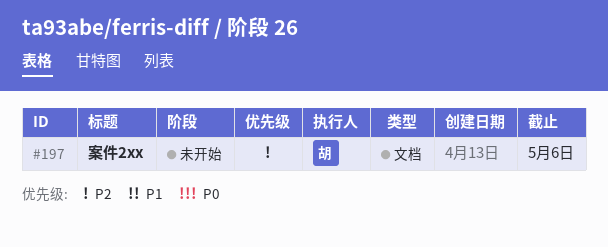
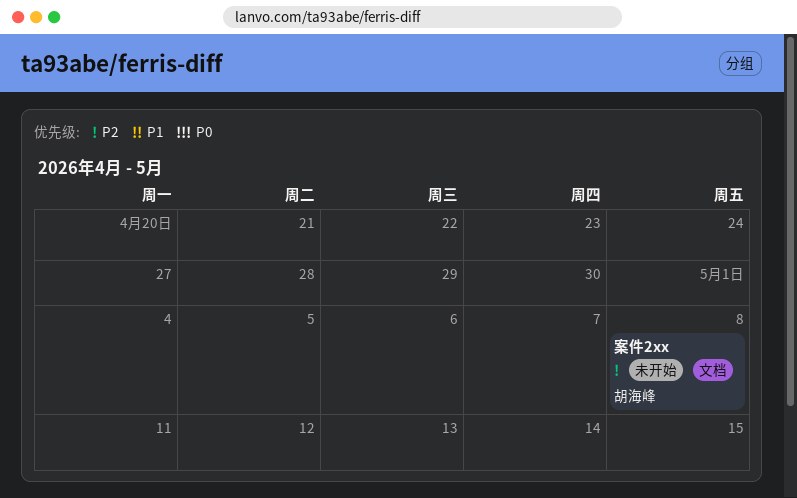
案件2xx, due: May 6 -> May 8

